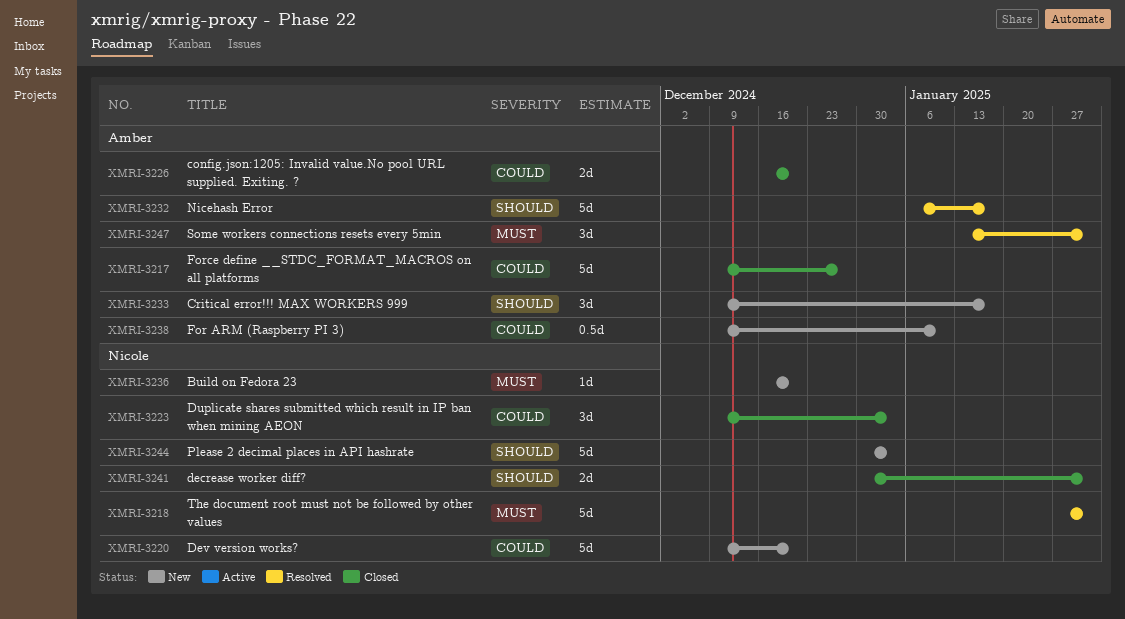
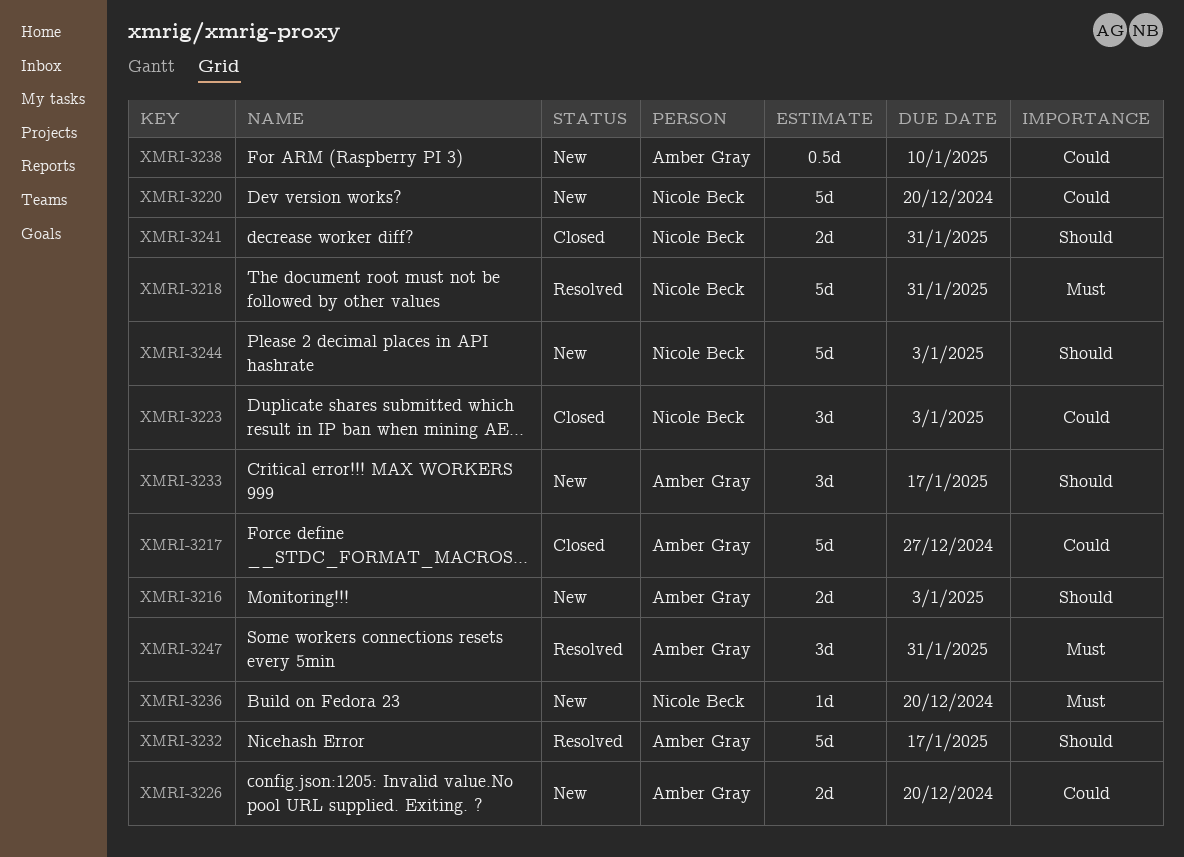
XMRI-3216: none -> present
XMRI-3226, status: Closed -> New

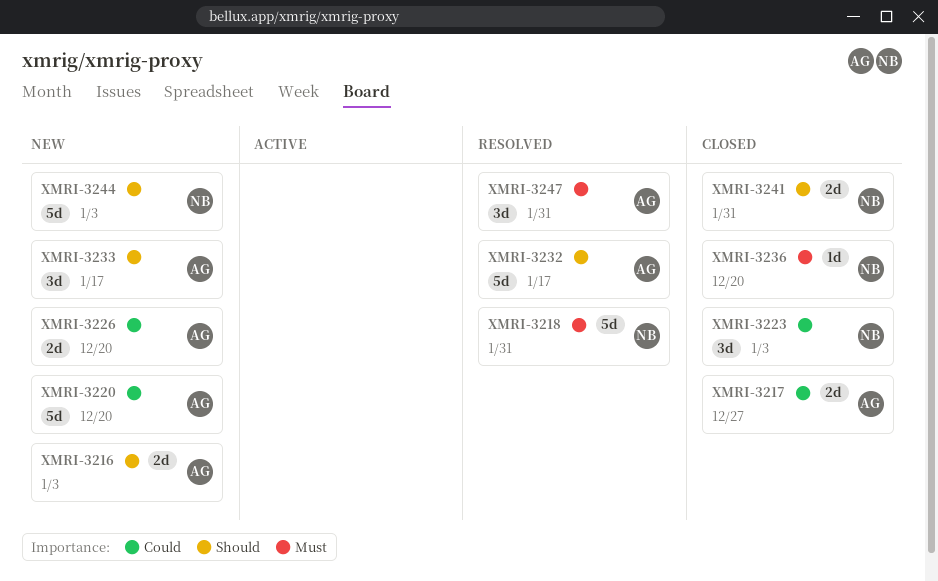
XMRI-3217, estimate: 5d -> 2d
XMRI-3220, owner: Nicole Beck -> Amber Gray
XMRI-3236, status: New -> Closed
XMRI-3238: present -> none

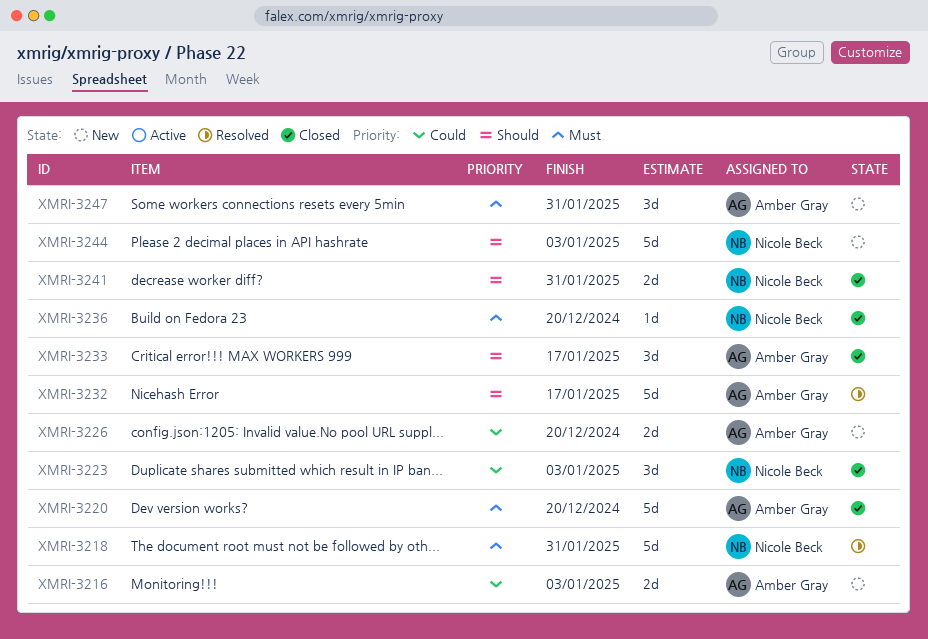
XMRI-3216, priority: Should -> Could
XMRI-3217: present -> none
XMRI-3220, status: New -> Closed
XMRI-3220, priority: Could -> Must
XMRI-3233, status: New -> Closed
XMRI-3247, status: Resolved -> New

